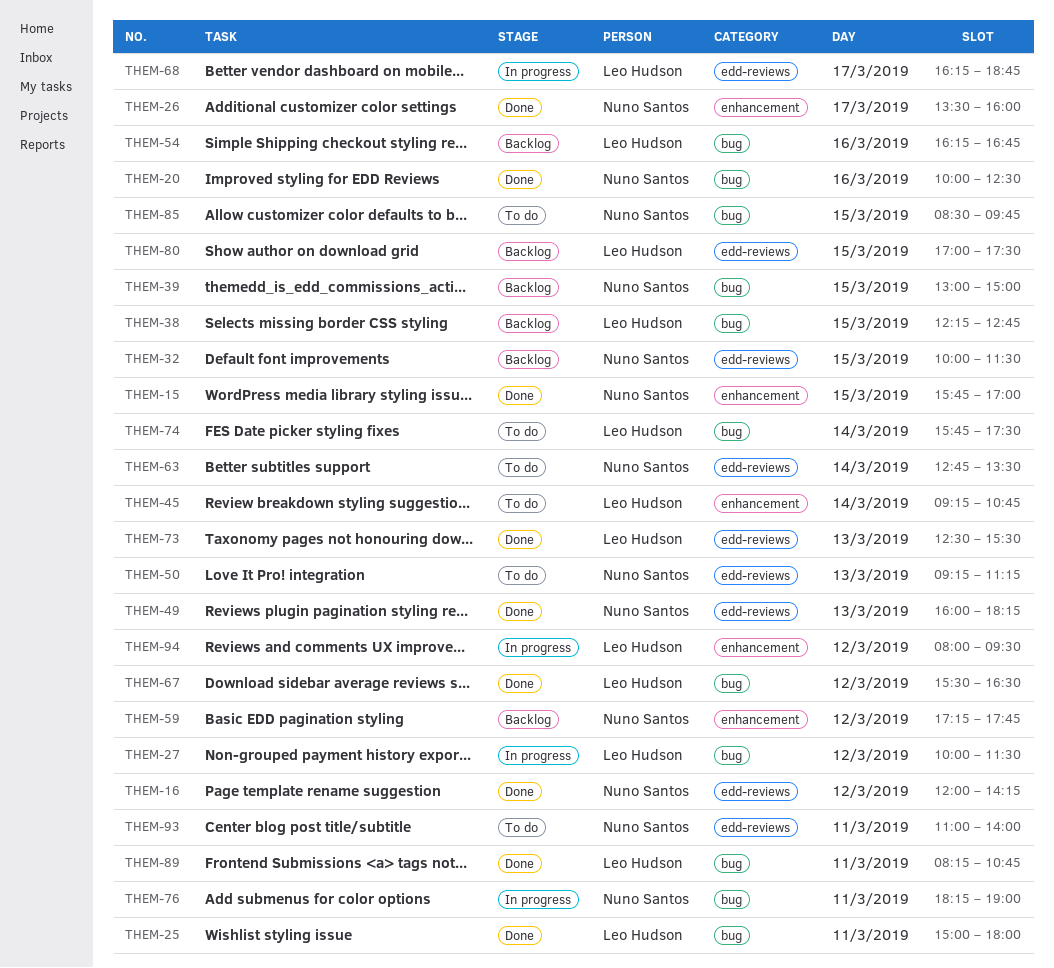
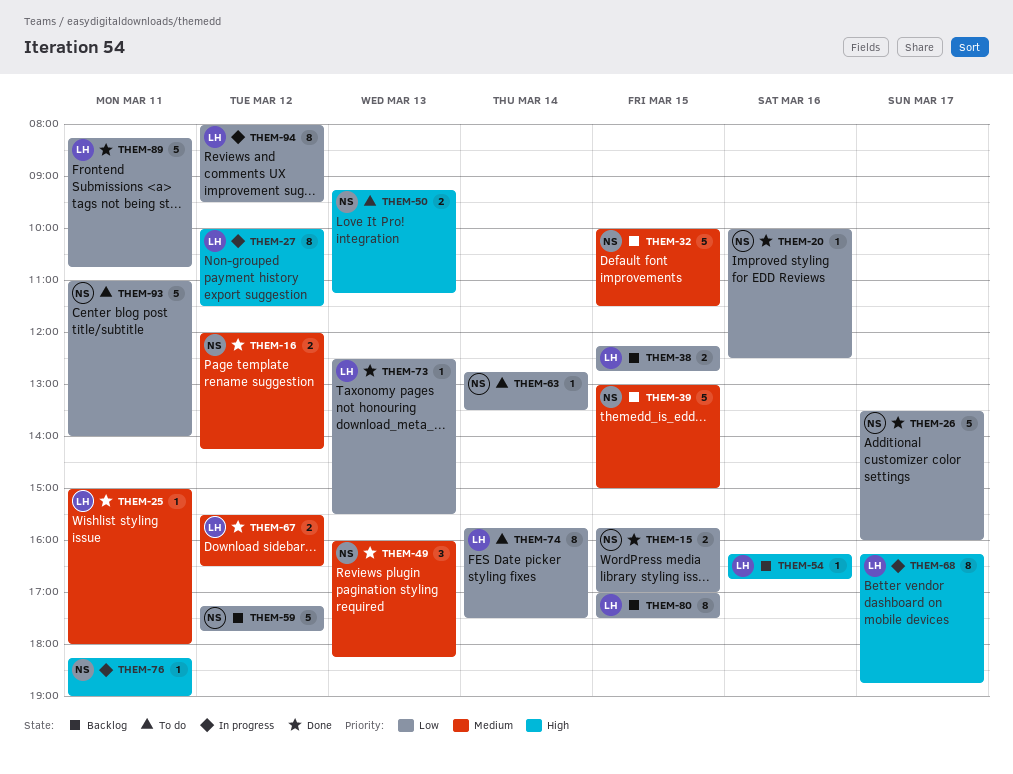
THEM-45: present -> none
THEM-85: present -> none

